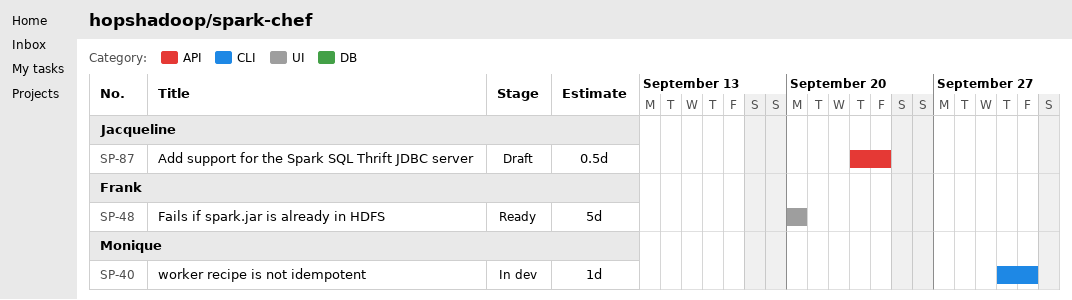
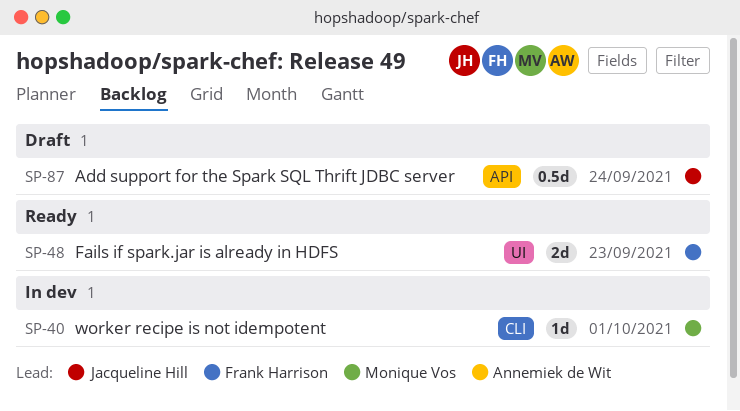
SP-48, estimate: 5d -> 2d
SP-48, due: Sep 20 -> Sep 23

